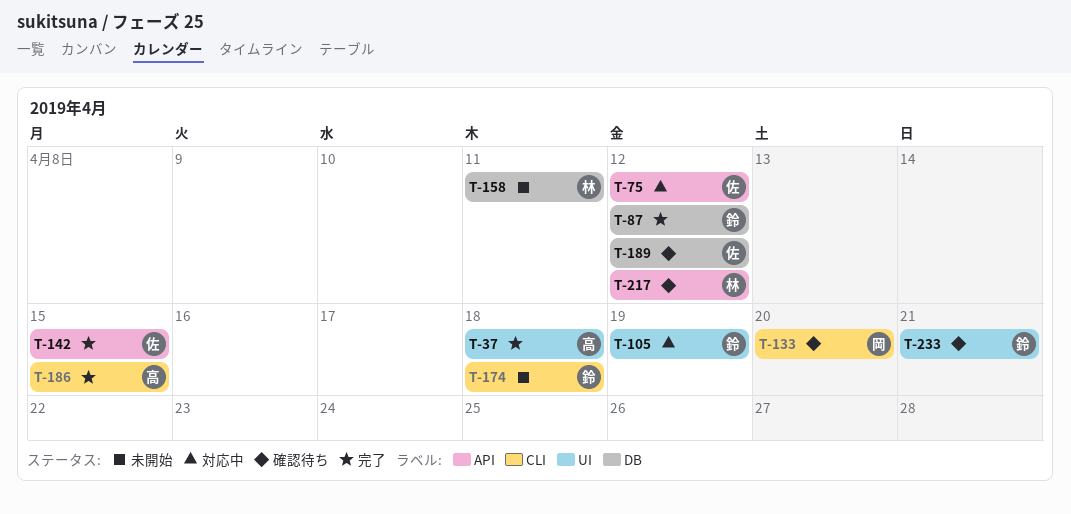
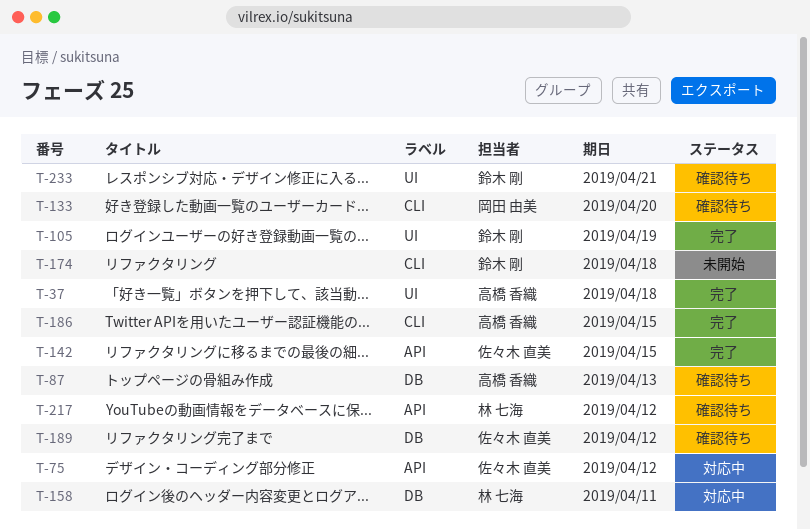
T-87, status: 完了 -> 確認待ち
T-87, owner: 鈴木 剛 -> 高橋 香織
T-87, due: Apr 12 -> Apr 13
T-105, status: 対応中 -> 完了
T-158, status: 未開始 -> 対応中

